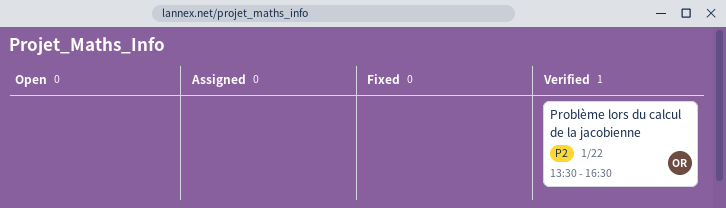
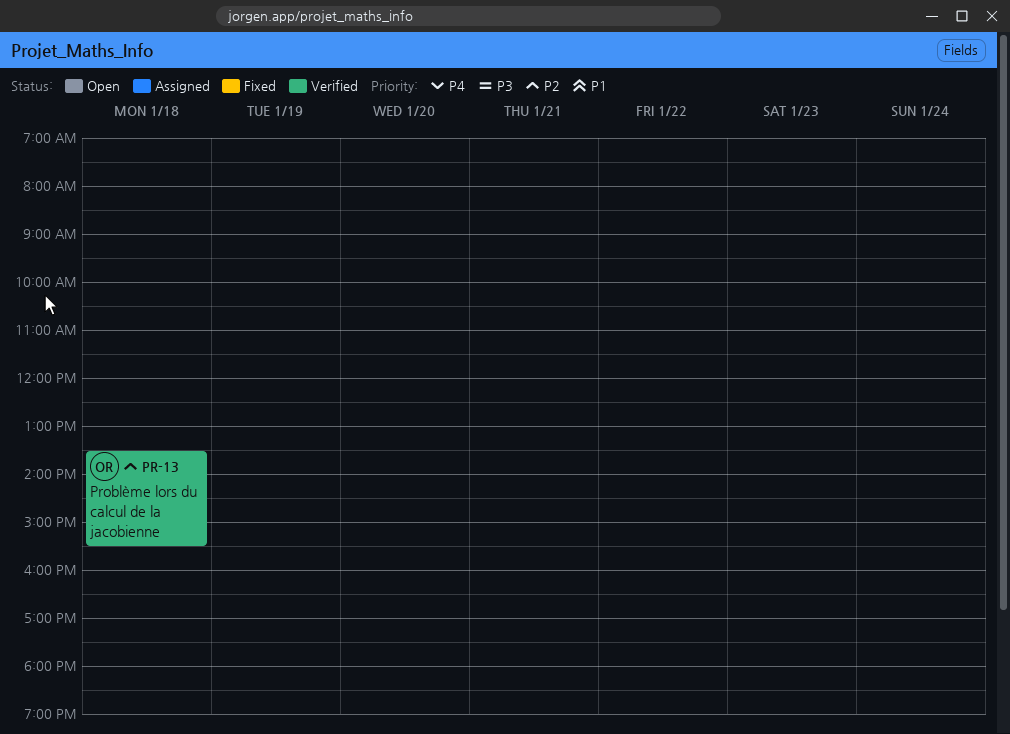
Problème lors du calcul de la jacobienne, day: Jan 22 -> Jan 18
Problème lors du calcul de la jacobienne, ends: 16:30 -> 15:30

